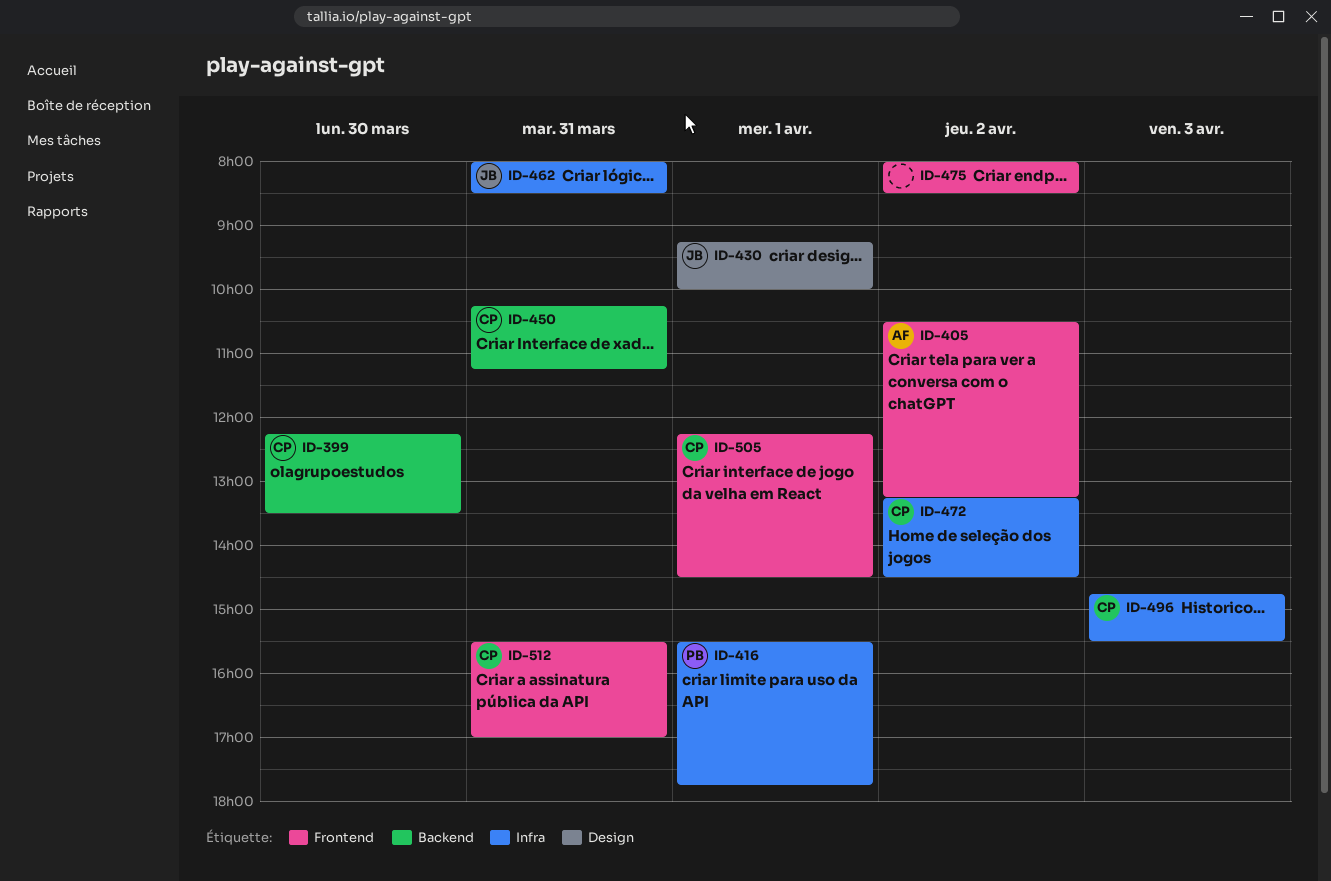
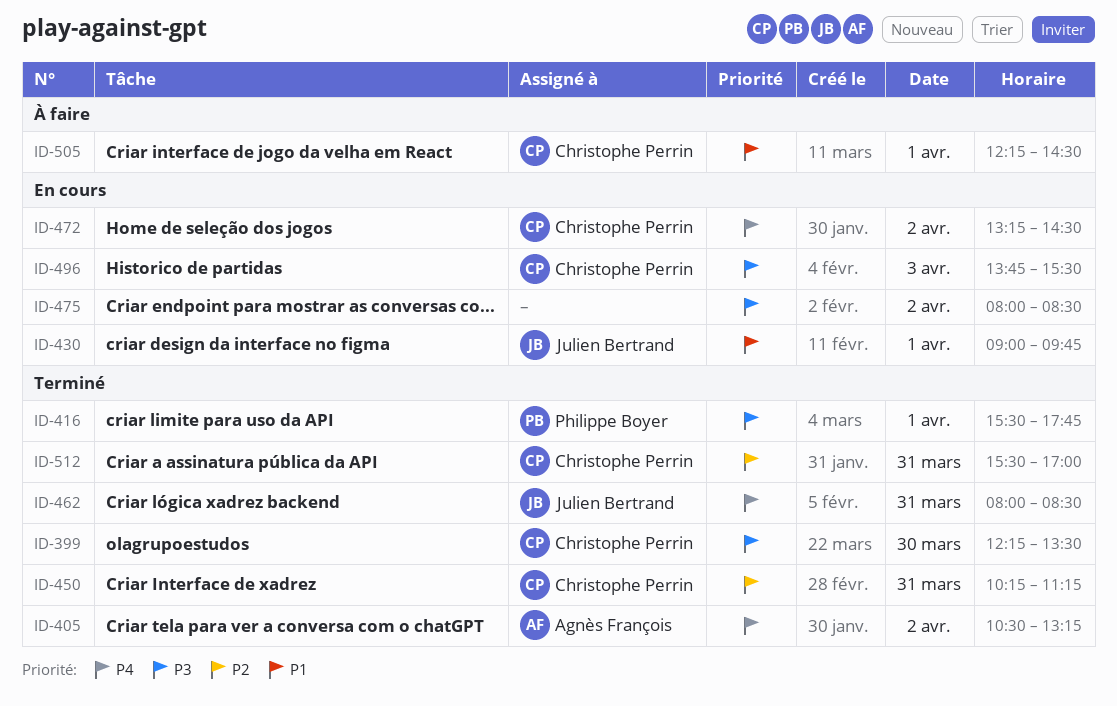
ID-430, begins: 09:15 -> 09:00
ID-430, ends: 10:00 -> 09:45
ID-496, begins: 14:45 -> 13:45

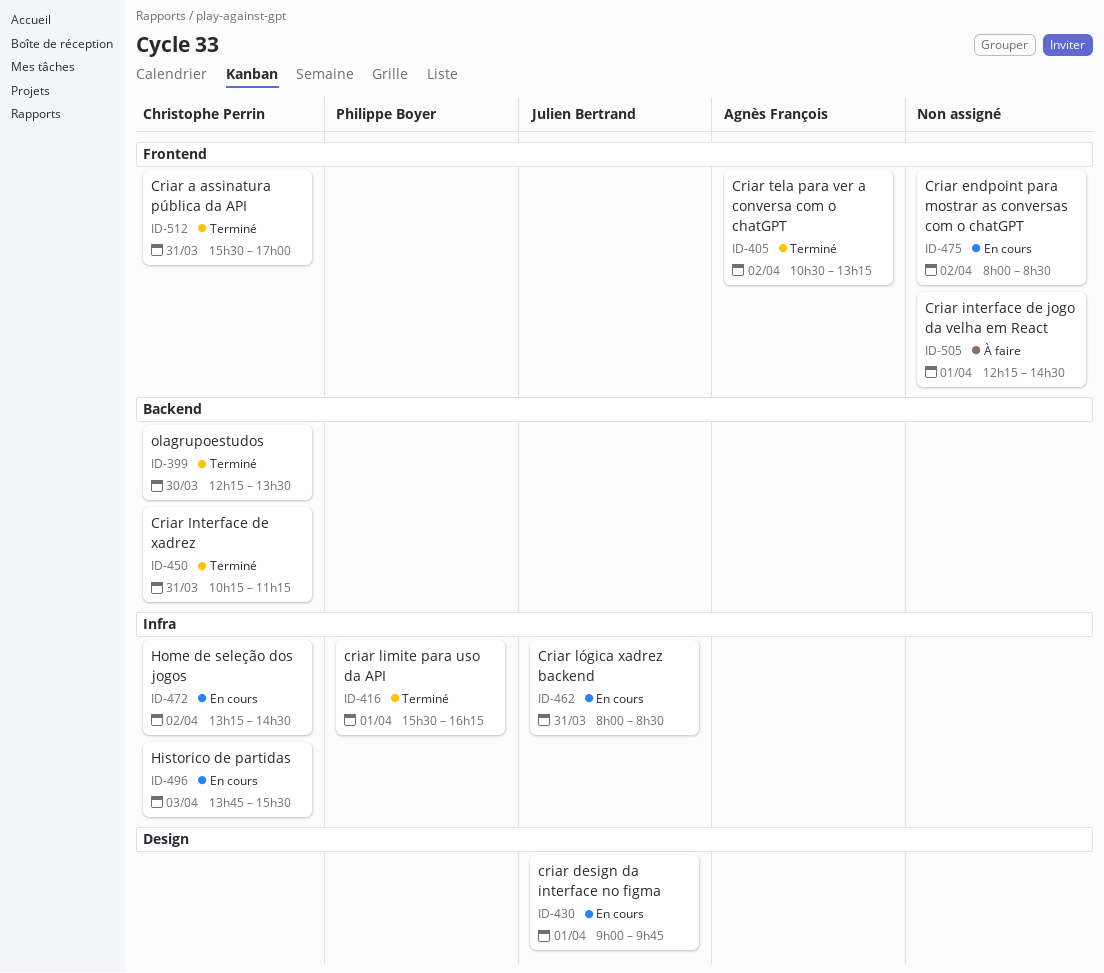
ID-416, ends: 17:45 -> 16:15
ID-462, status: Terminé -> En cours
ID-505, owner: Christophe Perrin -> none

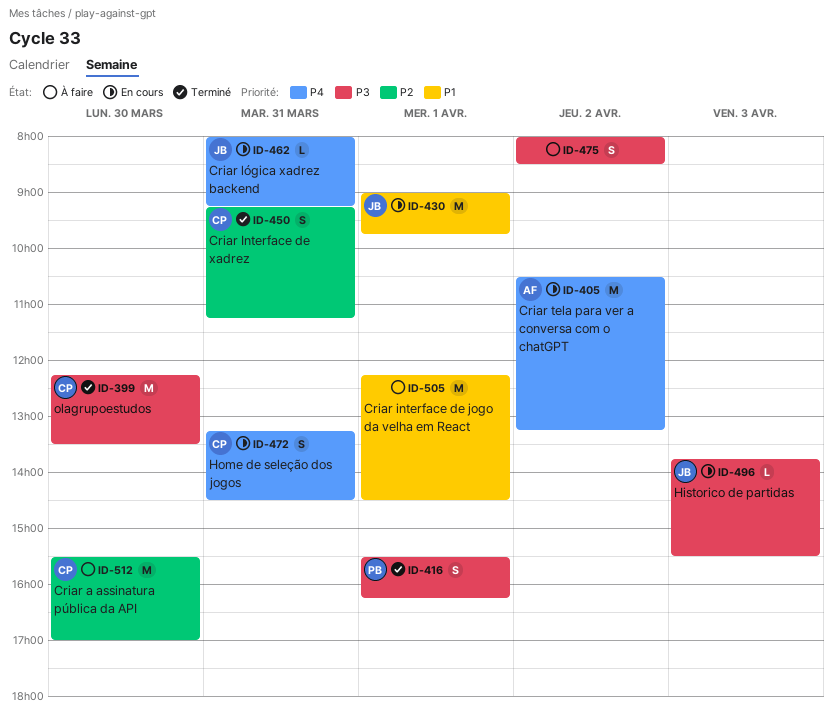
ID-405, status: Terminé -> En cours
ID-450, begins: 10:15 -> 09:15
ID-462, ends: 08:30 -> 09:15
ID-472, day: Apr 2 -> Mar 31
ID-475, status: En cours -> À faire
ID-496, owner: Christophe Perrin -> Julien Bertrand
ID-512, status: Terminé -> À faire
ID-512, day: Mar 31 -> Mar 30

